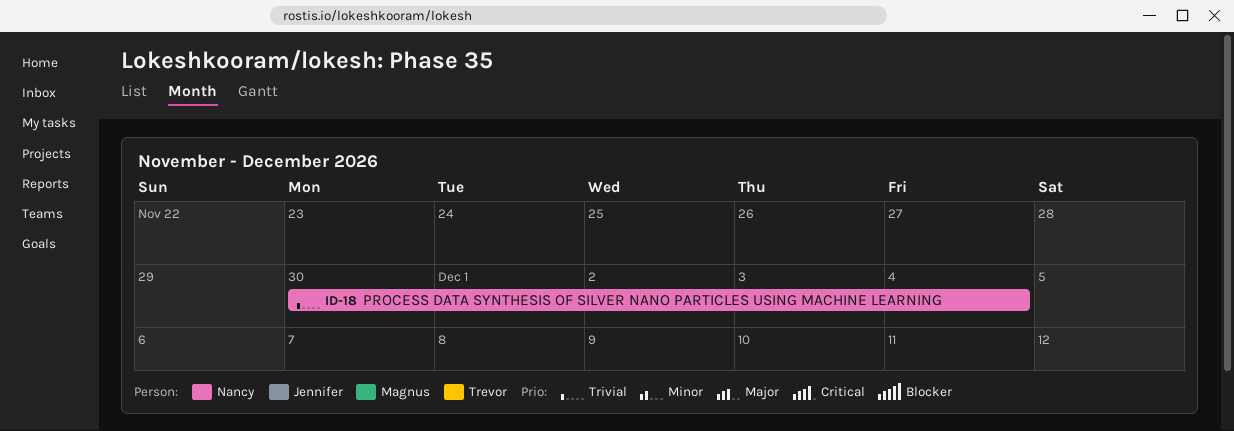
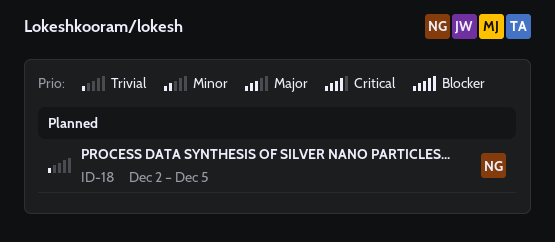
ID-18, start: Nov 30 -> Dec 2
ID-18, due: Dec 4 -> Dec 5

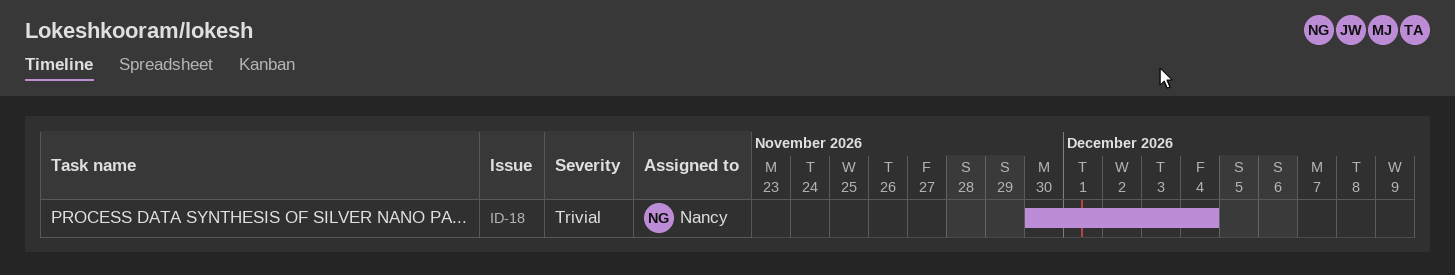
ID-18, start: Dec 2 -> Nov 30
ID-18, due: Dec 5 -> Dec 4

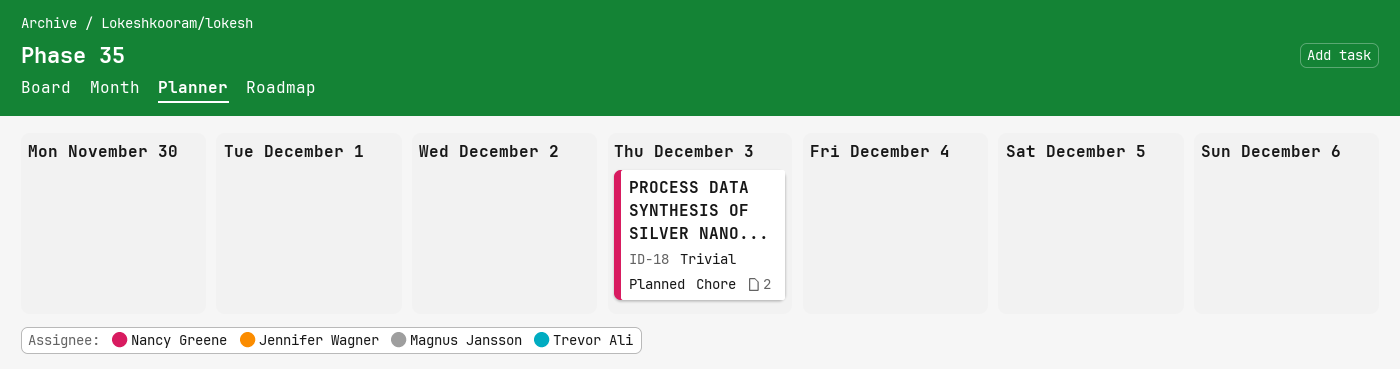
ID-18, due: Dec 4 -> Dec 3

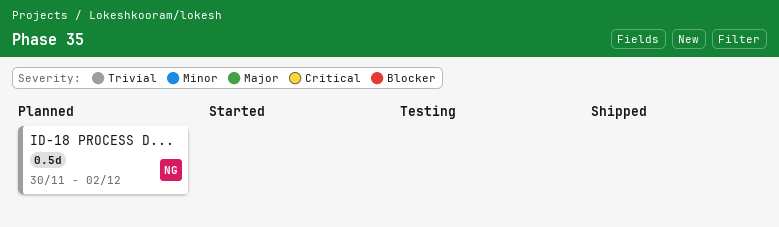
ID-18, due: Dec 3 -> Dec 2

